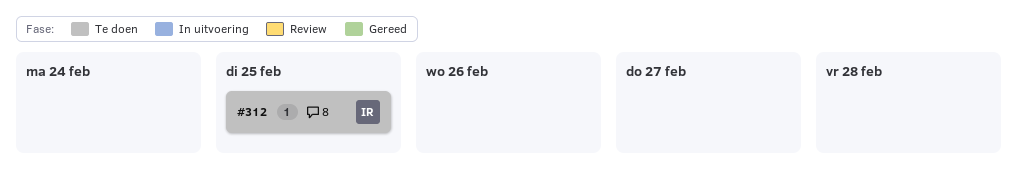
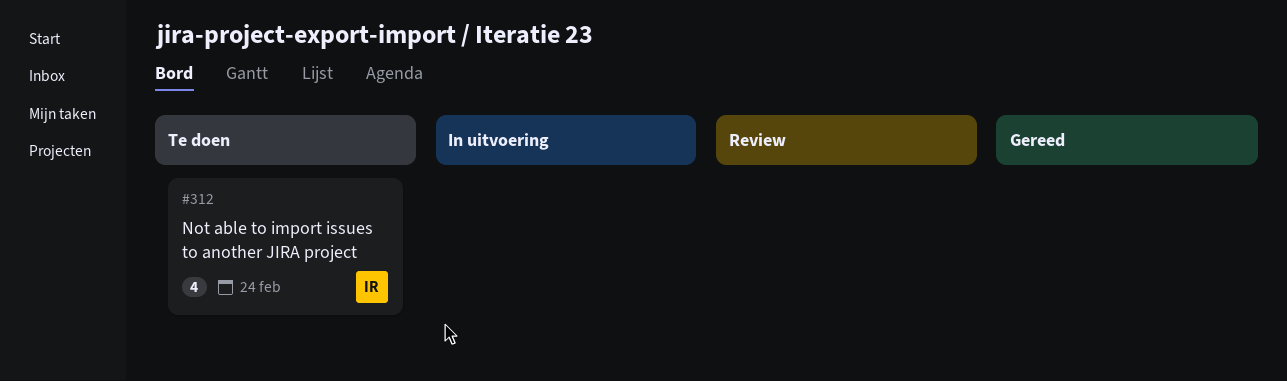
#312, estimate: 1 -> 4
#312, due: Feb 25 -> Feb 24

